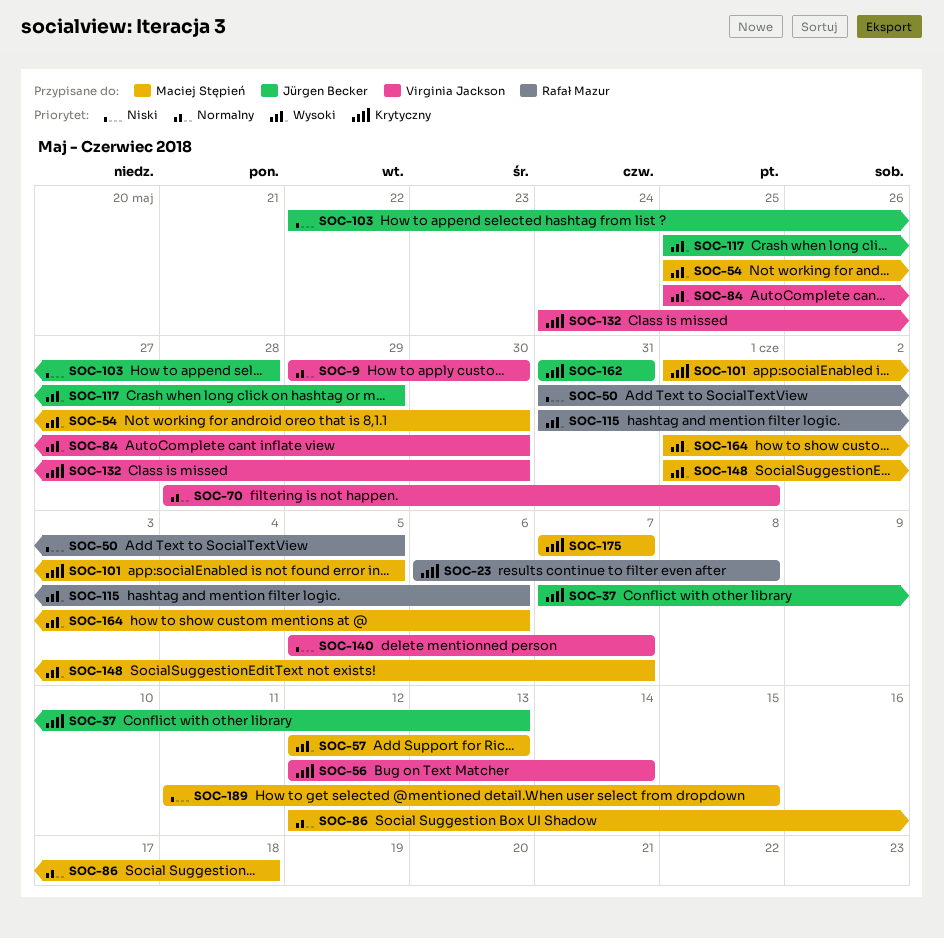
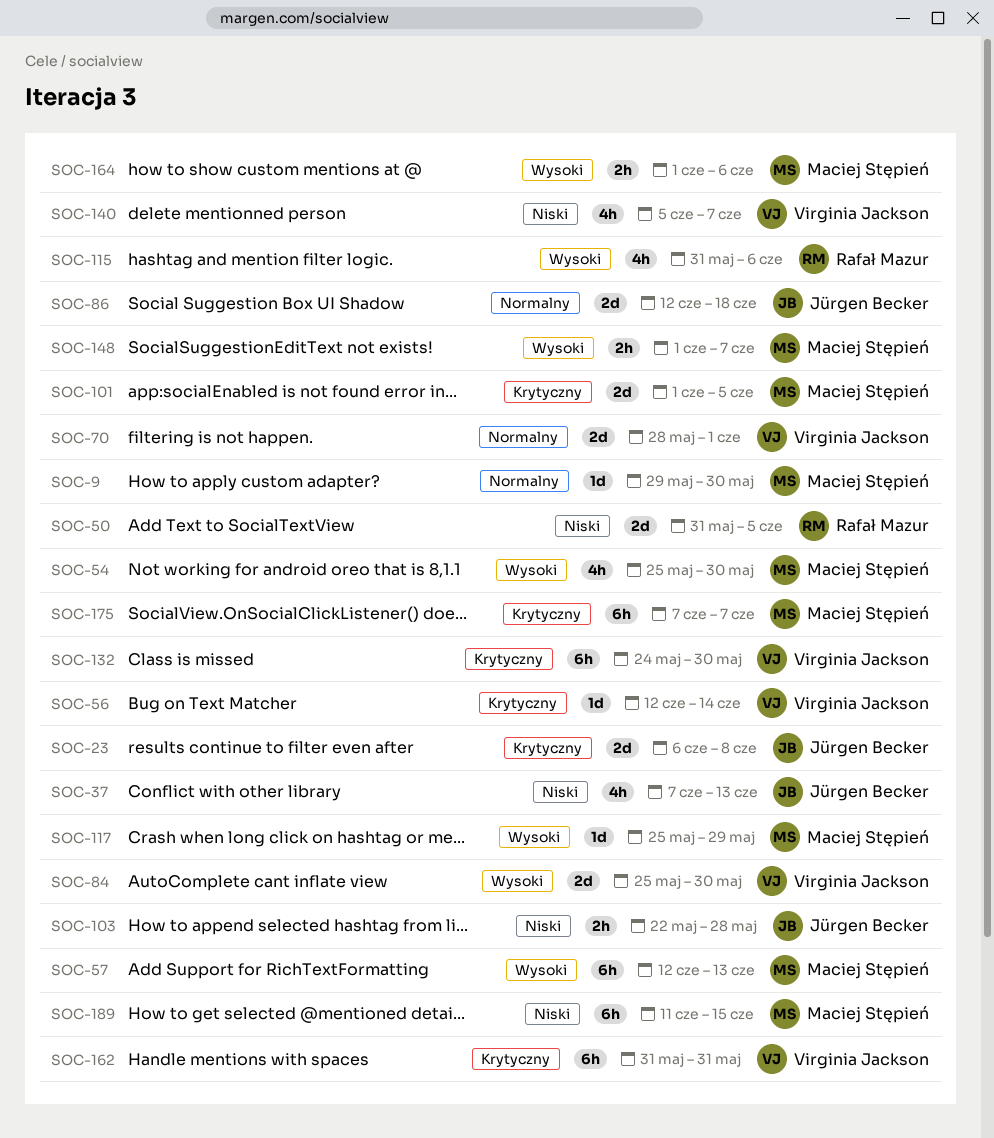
SOC-9, owner: Virginia Jackson -> Maciej Stępień
SOC-23, owner: Rafał Mazur -> Jürgen Becker
SOC-37, priority: Krytyczny -> Niski
SOC-86, owner: Maciej Stępień -> Jürgen Becker
SOC-117, owner: Jürgen Becker -> Maciej Stępień
SOC-162, owner: Jürgen Becker -> Virginia Jackson

